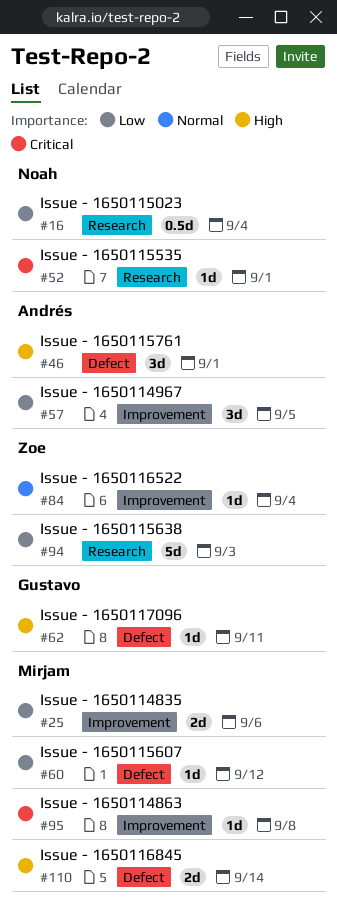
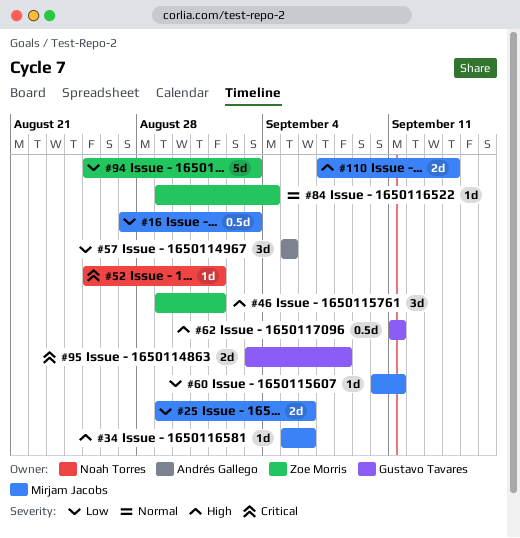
#16, owner: Noah Torres -> Mirjam Jacobs
#16, due: Sep 4 -> Sep 3
#34: none -> present
#46, owner: Andrés Gallego -> Zoe Morris
#60, due: Sep 12 -> Sep 11
#62, estimate: 1d -> 0.5d
#95, owner: Mirjam Jacobs -> Gustavo Tavares
#95, estimate: 1d -> 2d

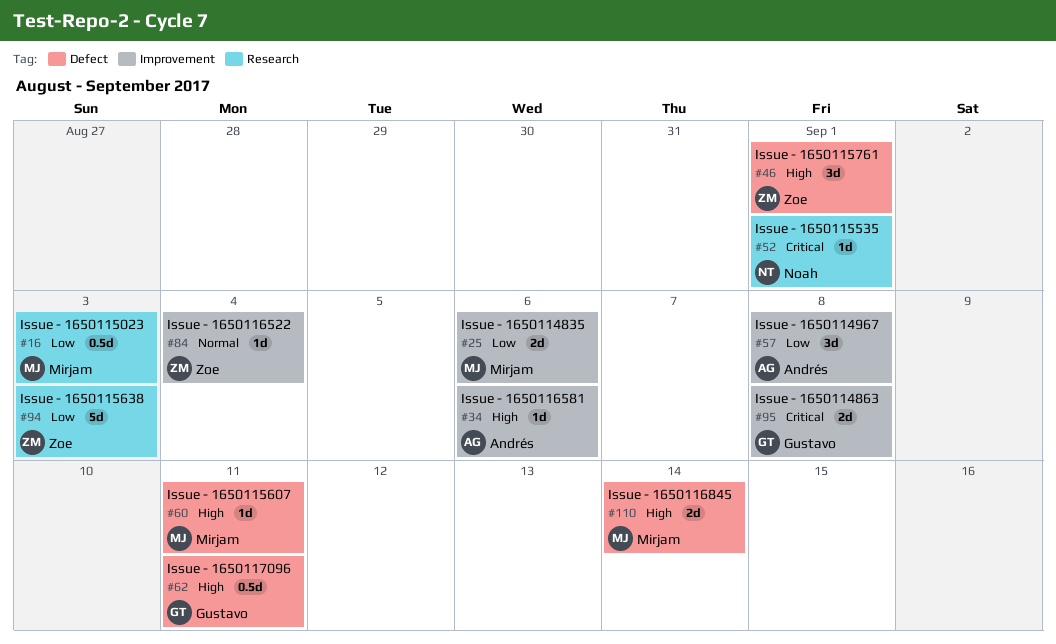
#34, owner: Mirjam Jacobs -> Andrés Gallego
#57, due: Sep 5 -> Sep 8
#60, priority: Low -> High

